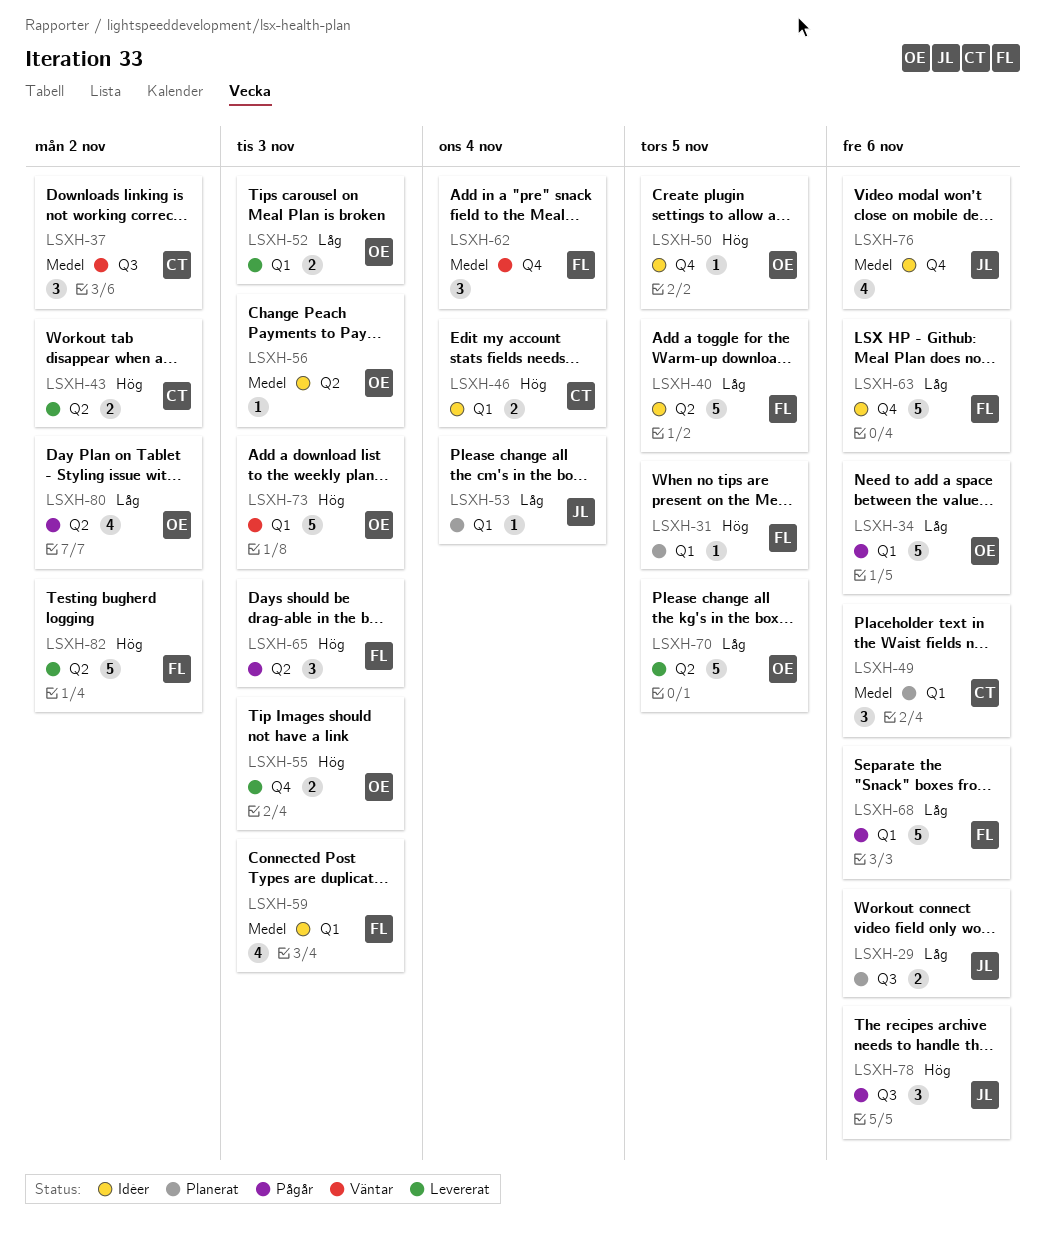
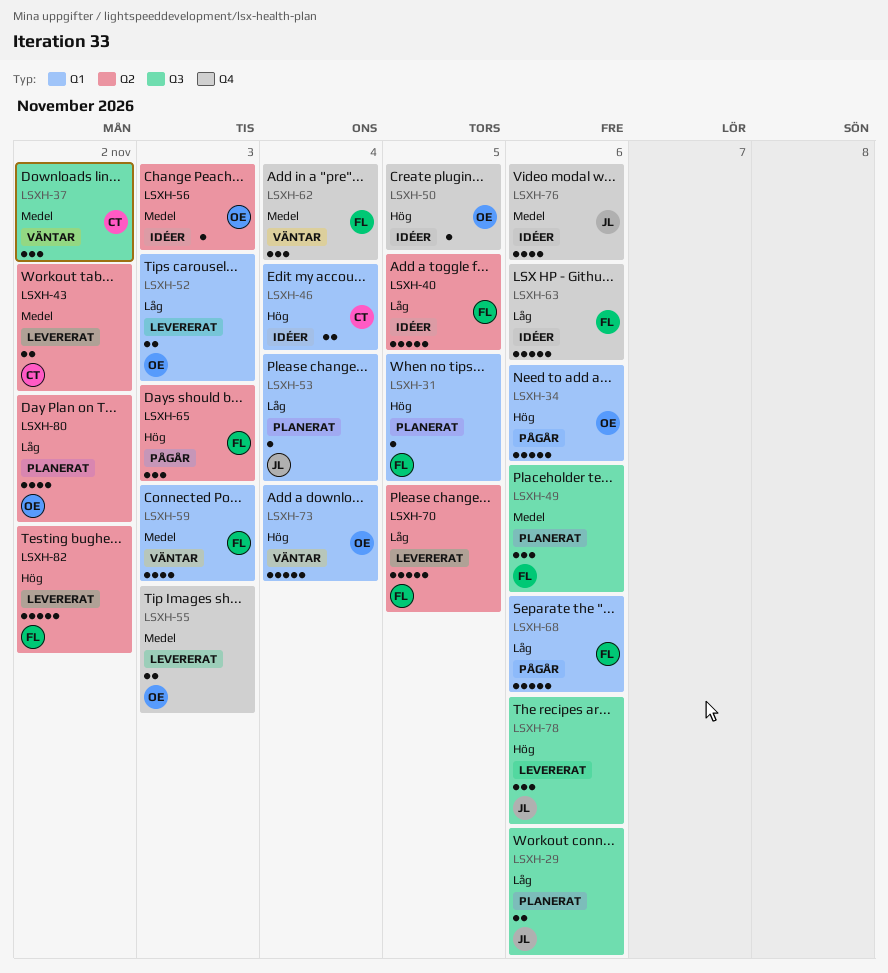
LSXH-34, priority: Låg -> Hög
LSXH-43, priority: Hög -> Medel
LSXH-49, owner: CT -> FL
LSXH-49, label: Q1 -> Q3
LSXH-55, priority: Hög -> Medel
LSXH-59, status: Idéer -> Väntar
LSXH-70, owner: OE -> FL
LSXH-73, due: Nov 3 -> Nov 4
LSXH-78, status: Pågår -> Levererat
LSXH-80, status: Pågår -> Planerat

